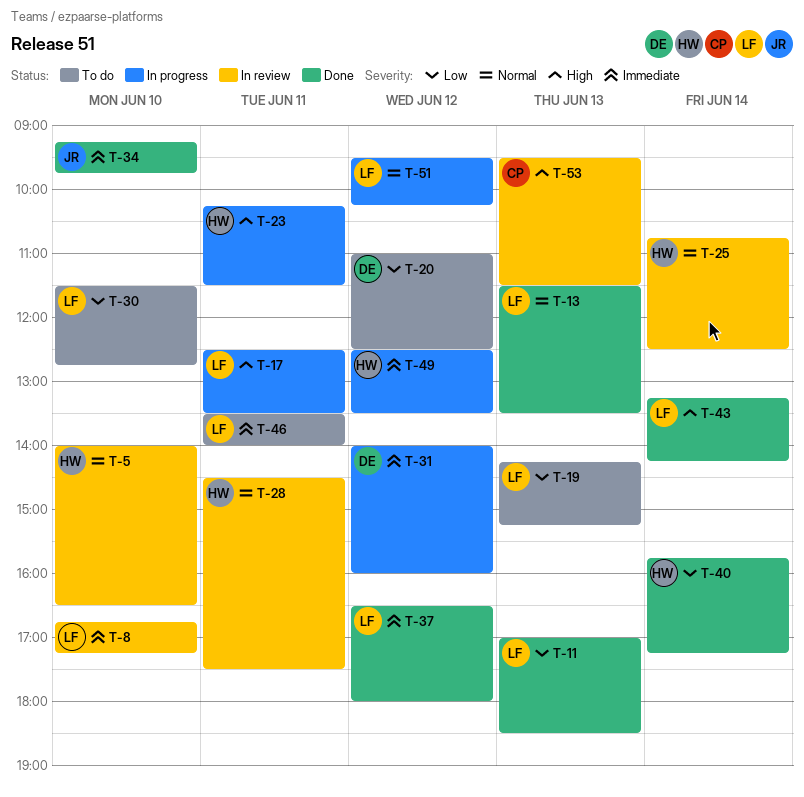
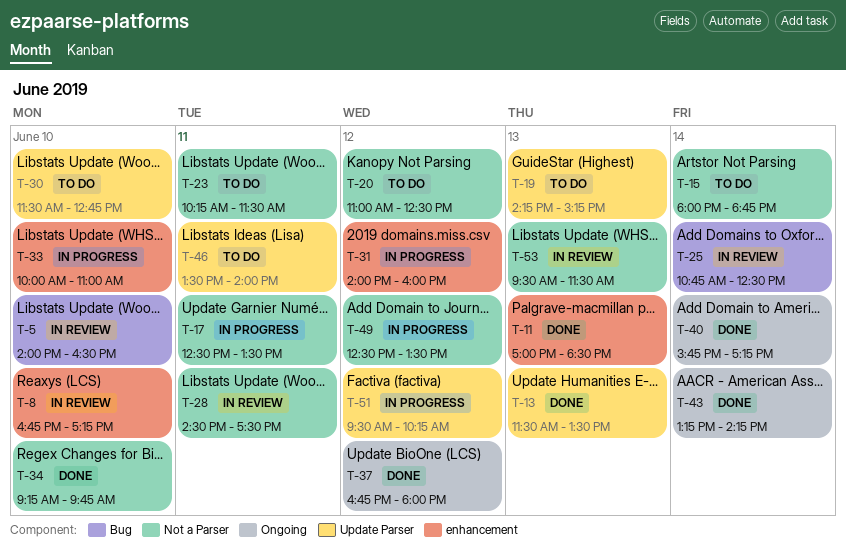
T-15: none -> present
T-23, status: In progress -> To do
T-33: none -> present
T-37, begins: 16:30 -> 16:45

